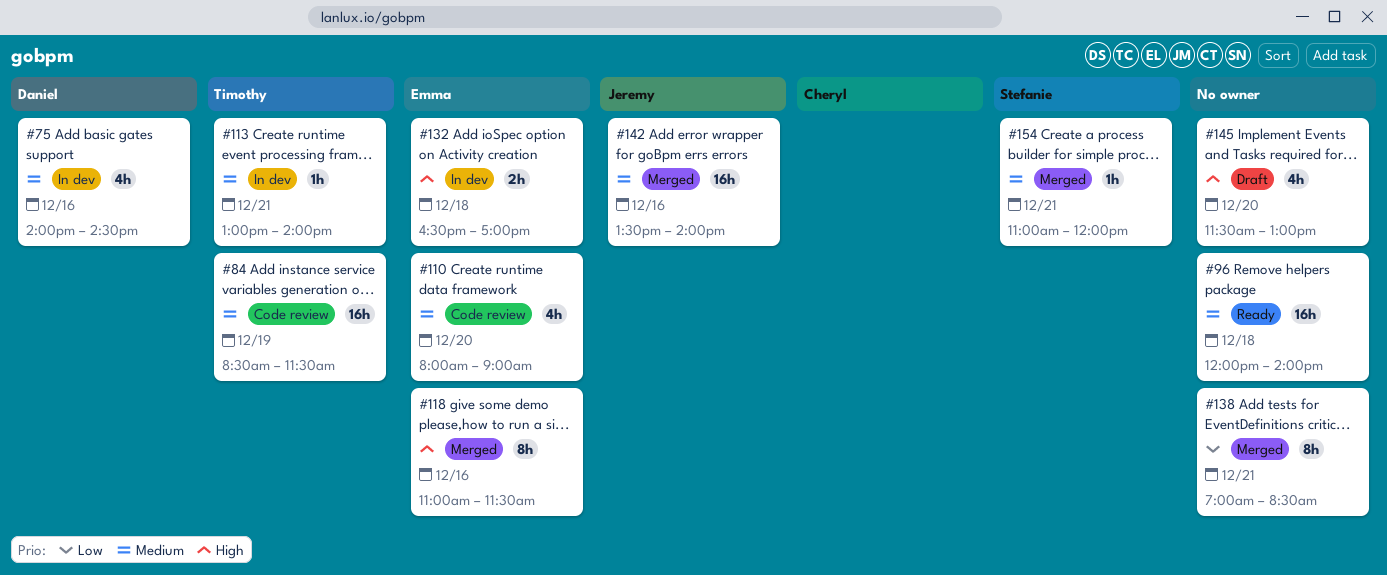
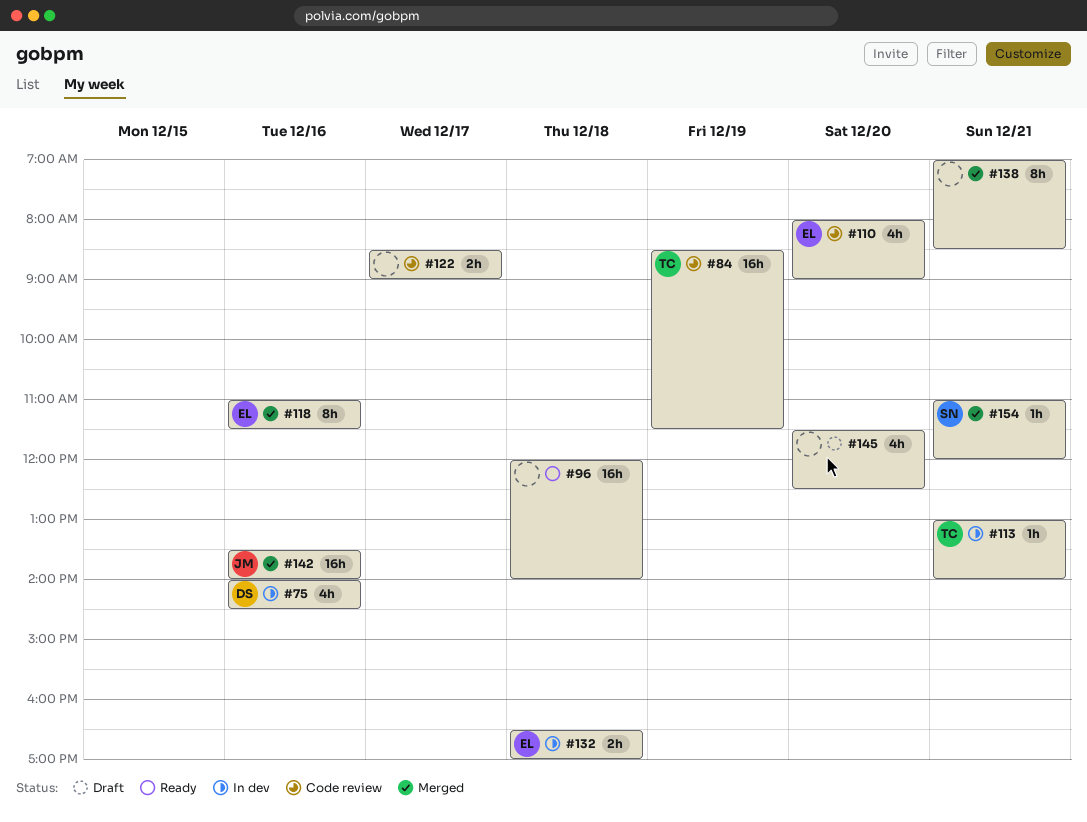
#122: none -> present
#145, ends: 13:00 -> 12:30

